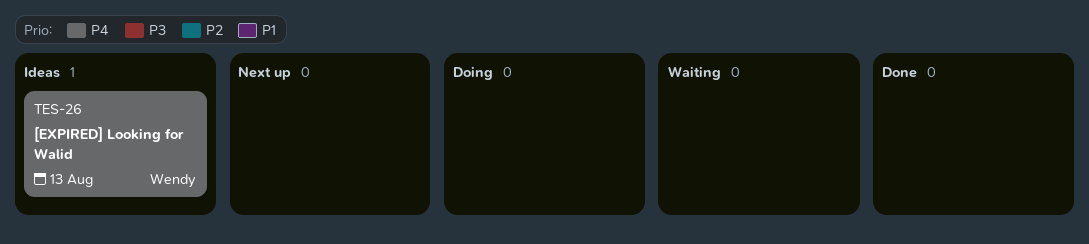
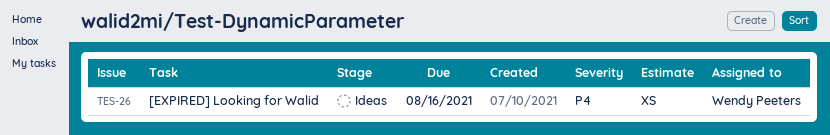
TES-26, due: Aug 13 -> Aug 16

